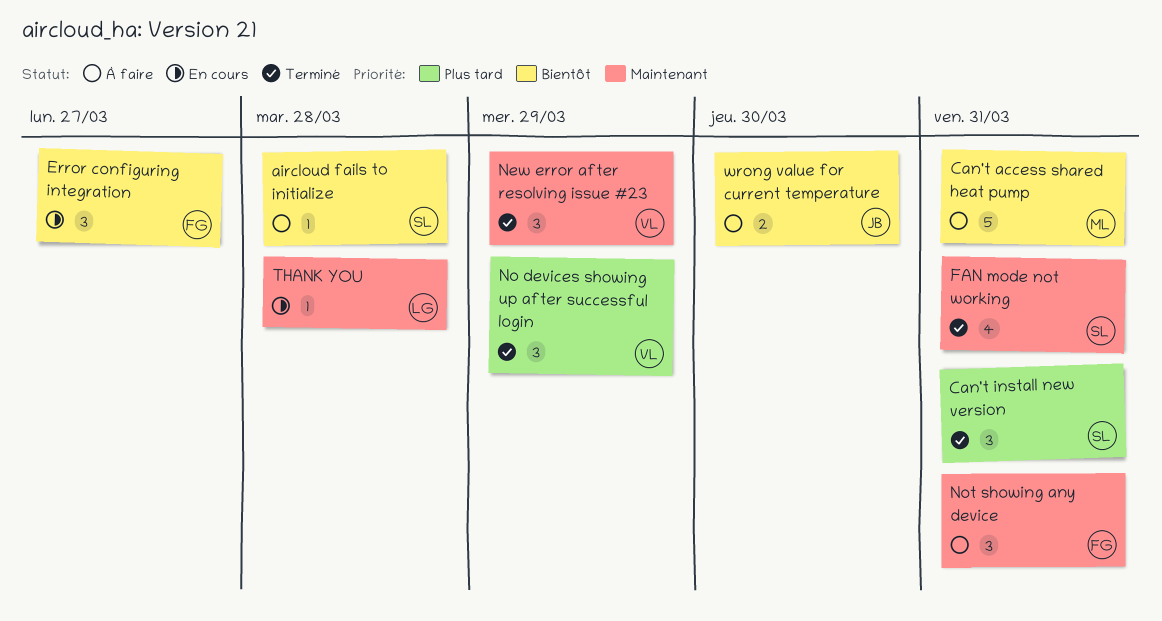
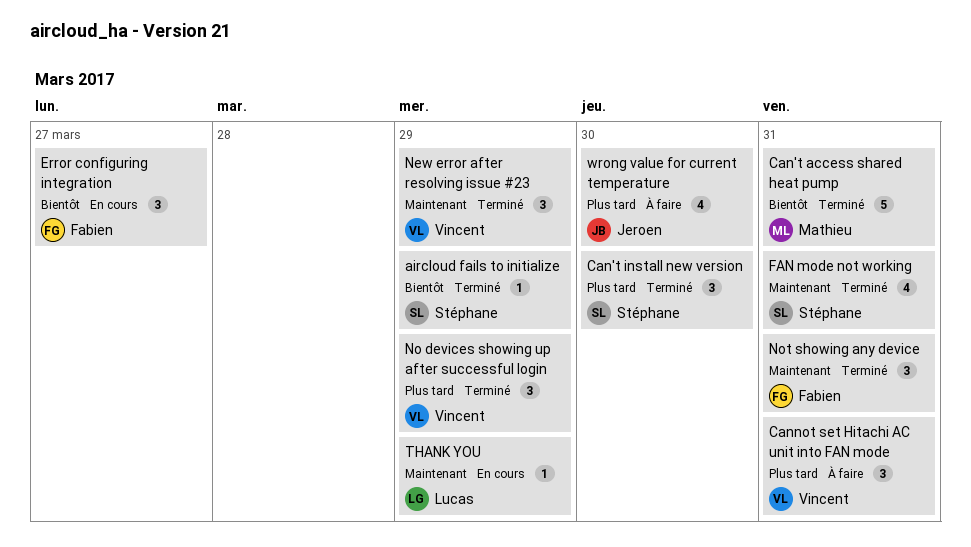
aircloud fails to initialize, status: À faire -> Terminé
aircloud fails to initialize, due: Mar 28 -> Mar 29
Can't access shared heat pump, status: À faire -> Terminé
Can't install new version, due: Mar 31 -> Mar 30
Cannot set Hitachi AC unit into FAN mode: none -> present
Not showing any device, status: À faire -> Terminé
THANK YOU, due: Mar 28 -> Mar 29
wrong value for current temperature, priority: Bientôt -> Plus tard
wrong value for current temperature, estimate: 2 -> 4

